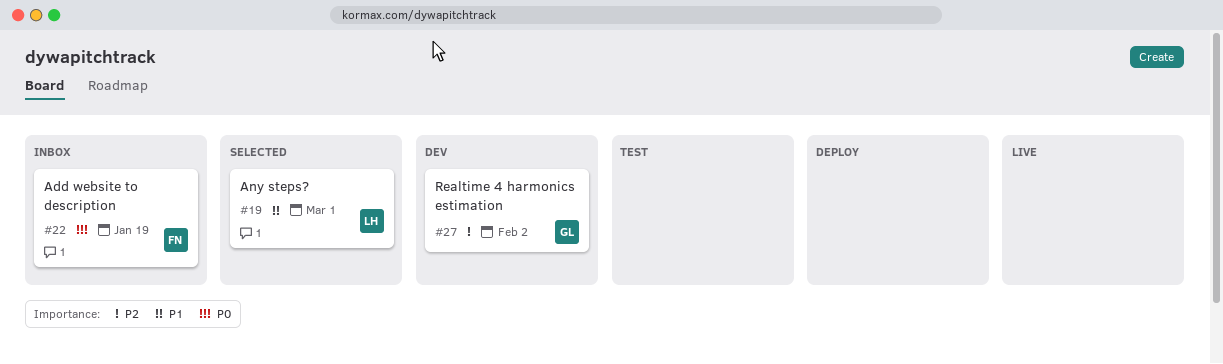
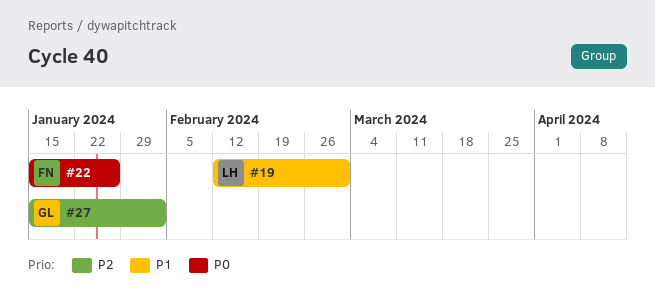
#22, due: Jan 19 -> Jan 26

